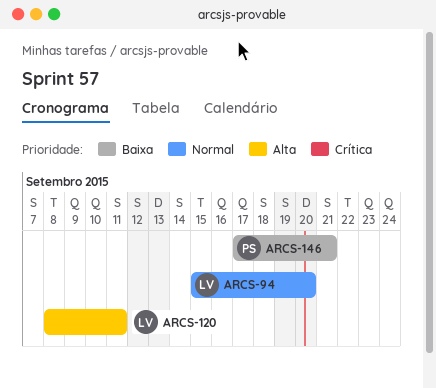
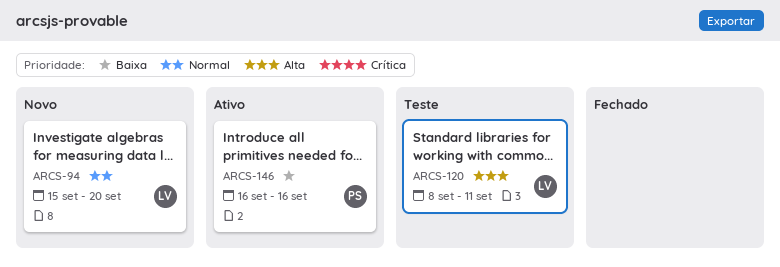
ARCS-146, start: Sep 17 -> Sep 16
ARCS-146, due: Sep 21 -> Sep 16

